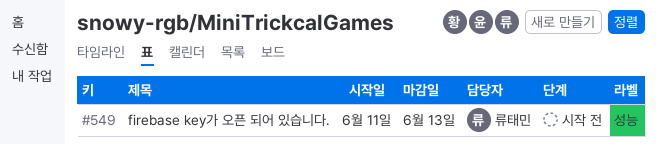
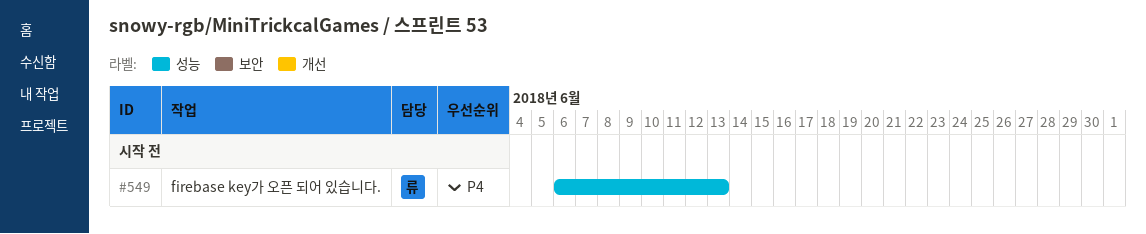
#549, start: Jun 11 -> Jun 6

